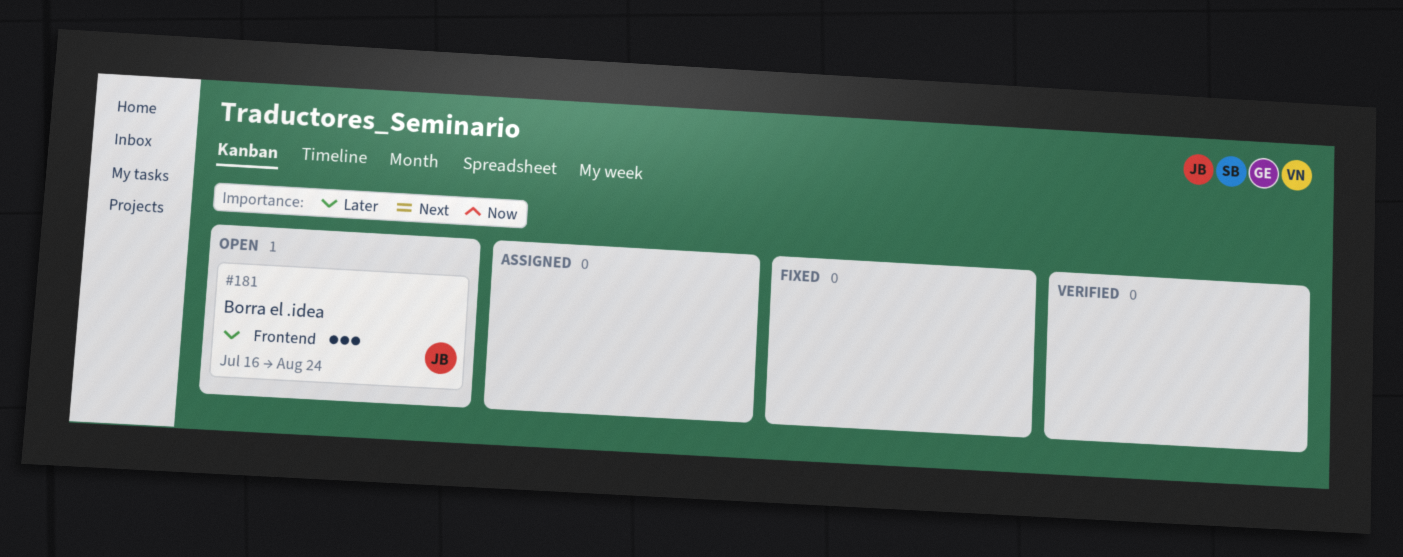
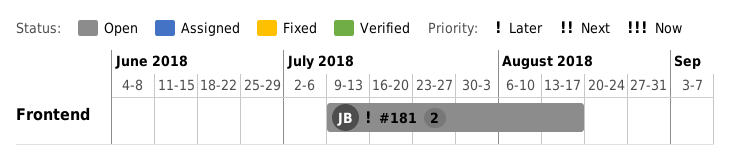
#181, estimate: 3 -> 2
#181, start: Jul 16 -> Jul 9
#181, due: Aug 24 -> Aug 17

